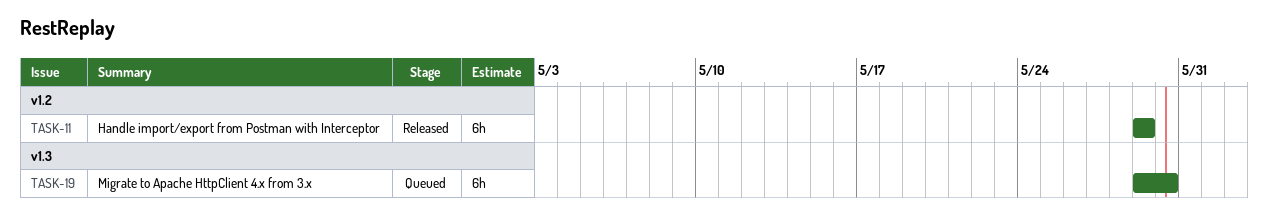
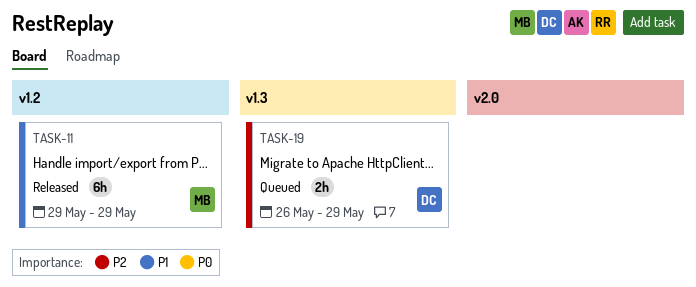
TASK-19, estimate: 6h -> 2h
TASK-19, start: May 29 -> May 26
TASK-19, due: May 30 -> May 29

